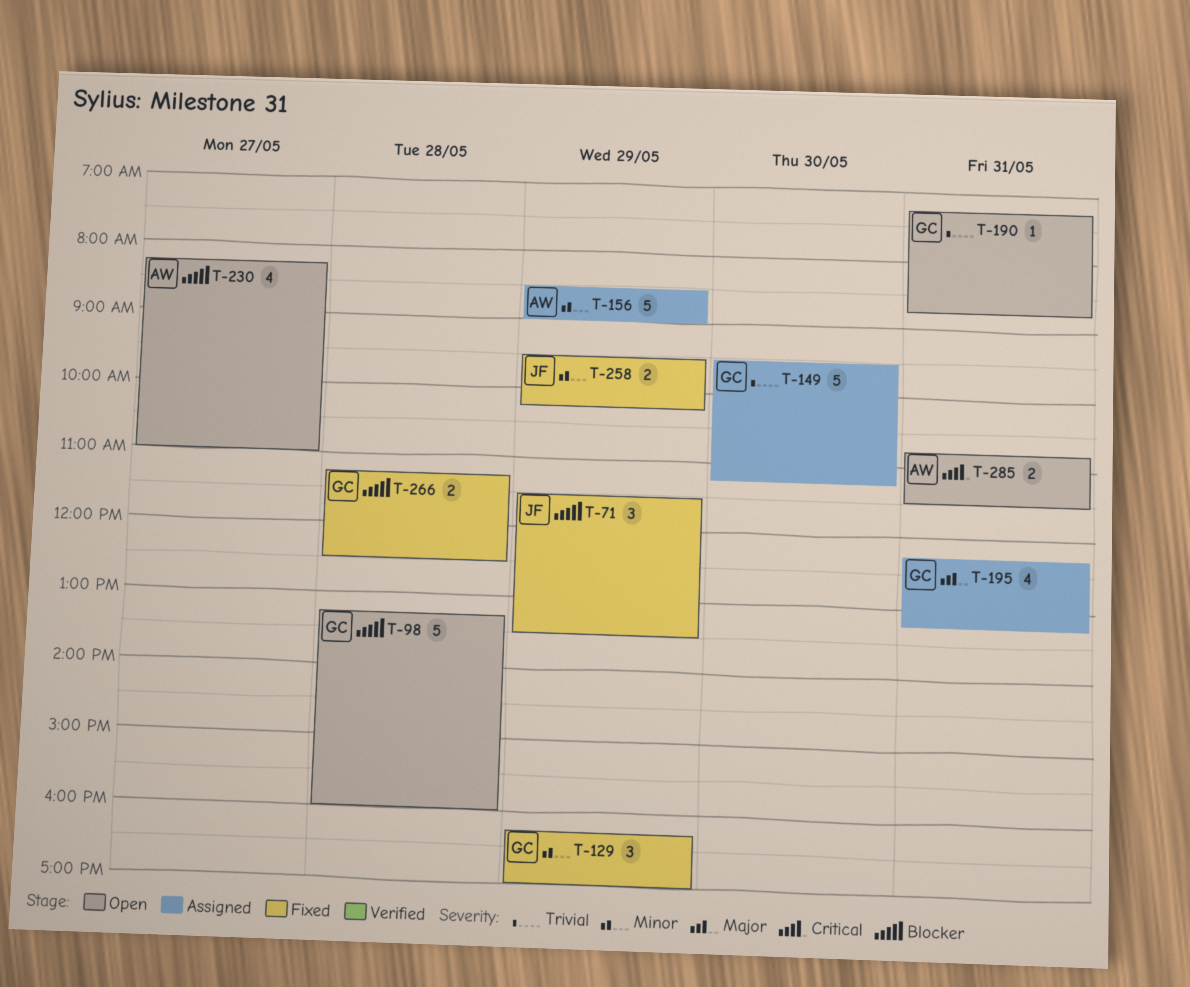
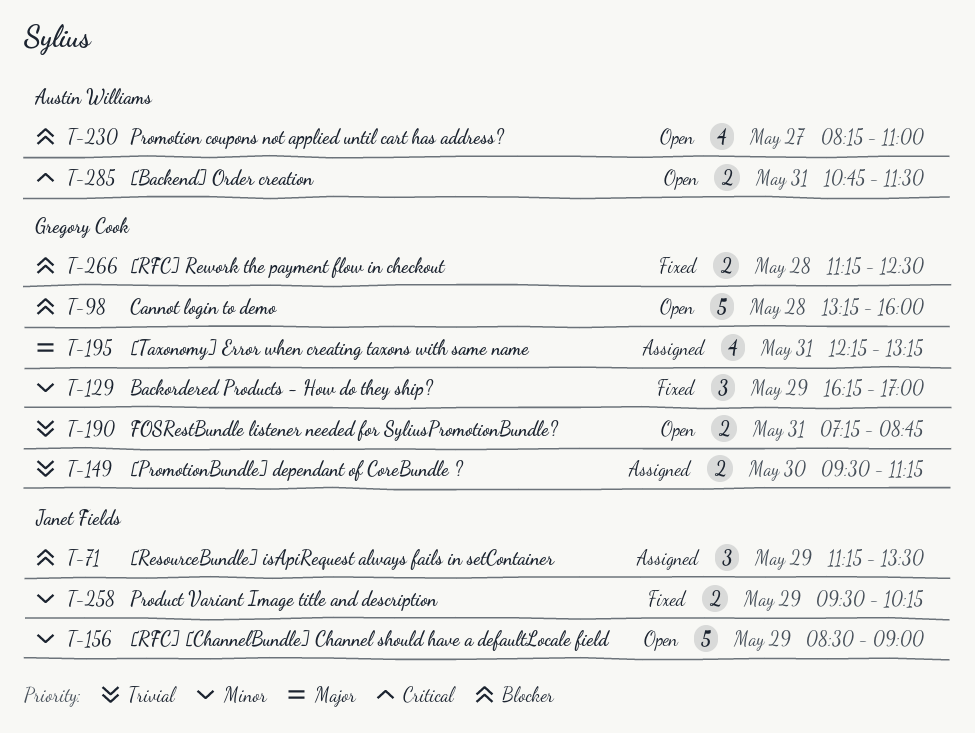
T-71, status: Fixed -> Assigned
T-71, begins: 11:30 -> 11:15
T-149, estimate: 5 -> 2
T-156, status: Assigned -> Open
T-156, owner: Austin Williams -> Janet Fields
T-190, estimate: 1 -> 2

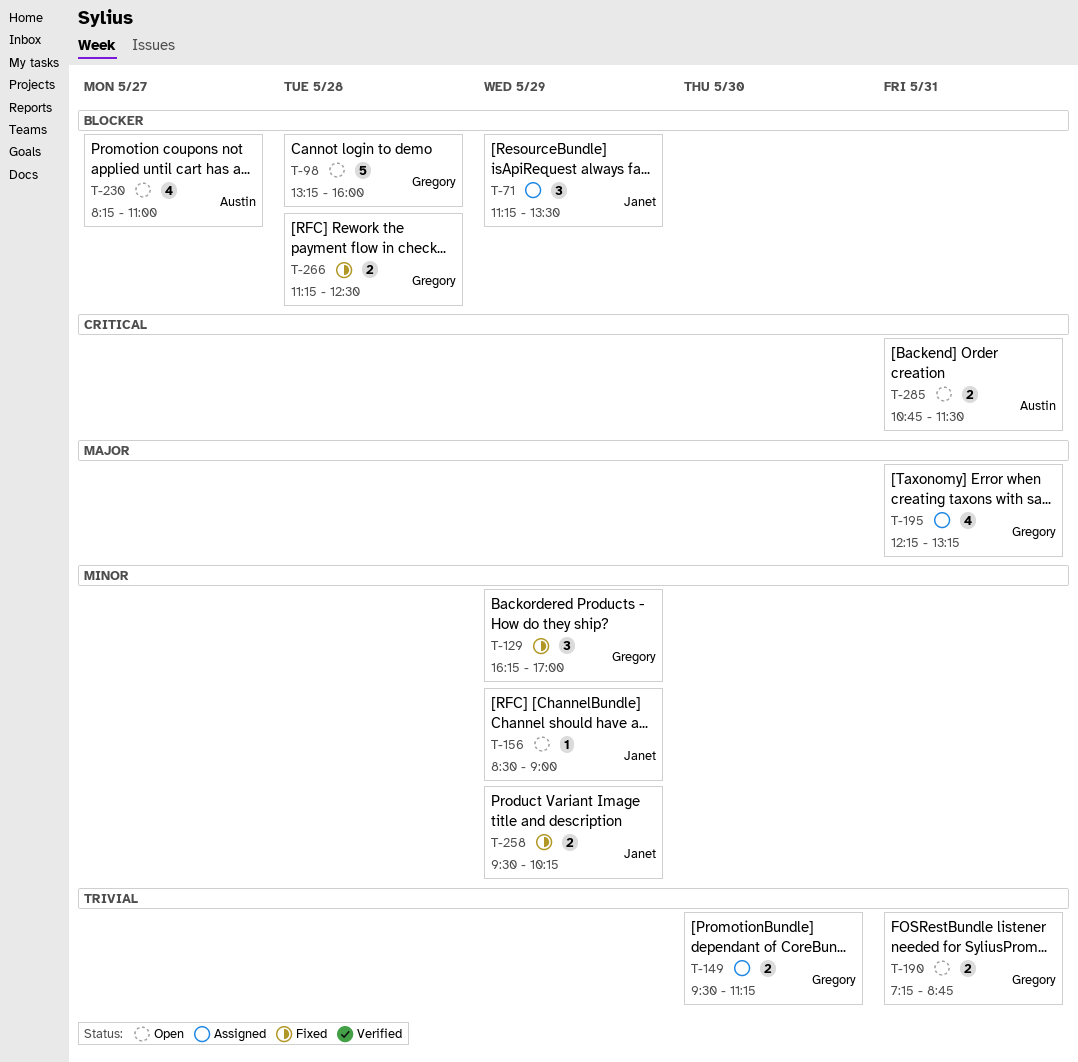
T-156, estimate: 5 -> 1

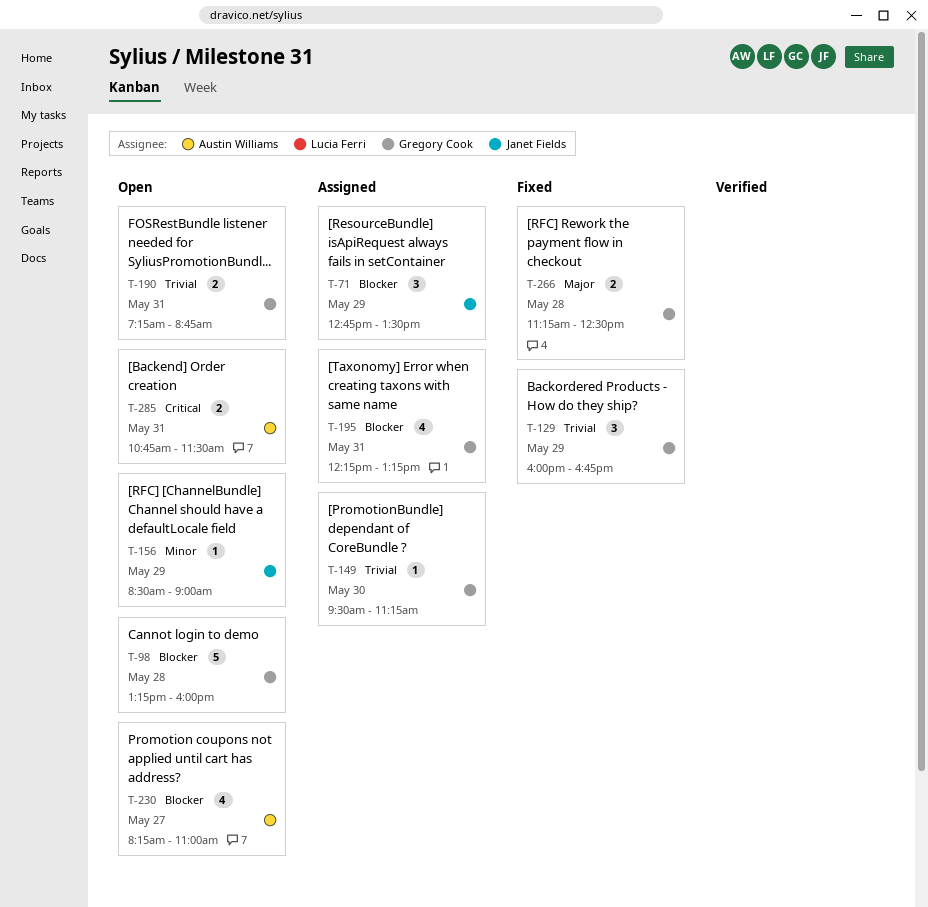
T-71, begins: 11:15 -> 12:45
T-129, priority: Minor -> Trivial
T-129, begins: 16:15 -> 16:00
T-129, ends: 17:00 -> 16:45
T-149, estimate: 2 -> 1
T-195, priority: Major -> Blocker
T-258: present -> none
T-266, priority: Blocker -> Major

